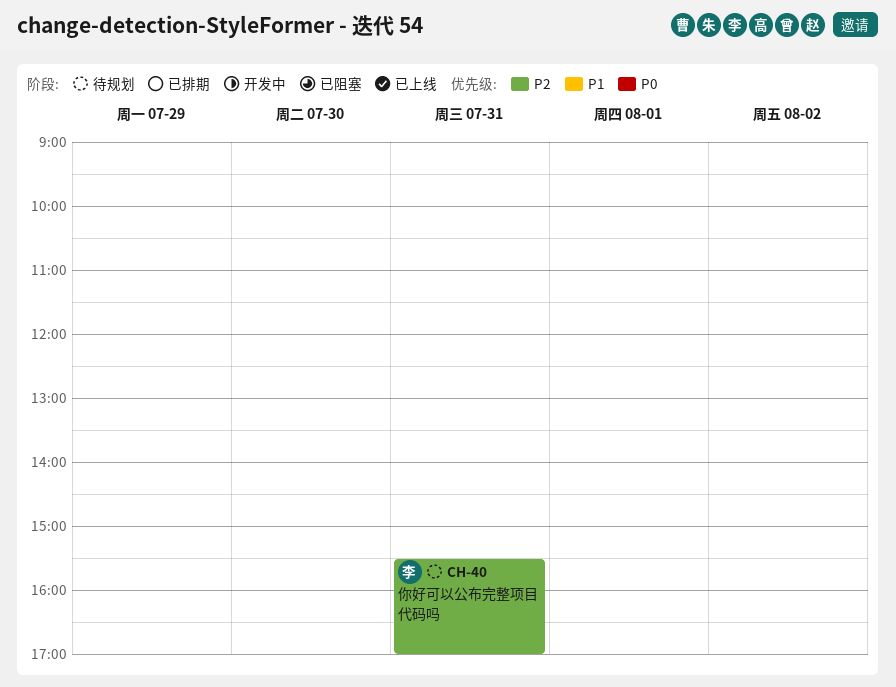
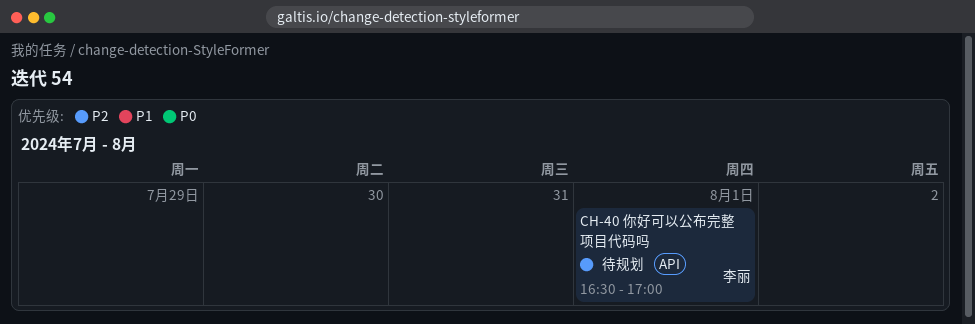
CH-40, day: Jul 31 -> Aug 1
CH-40, begins: 15:30 -> 16:30

